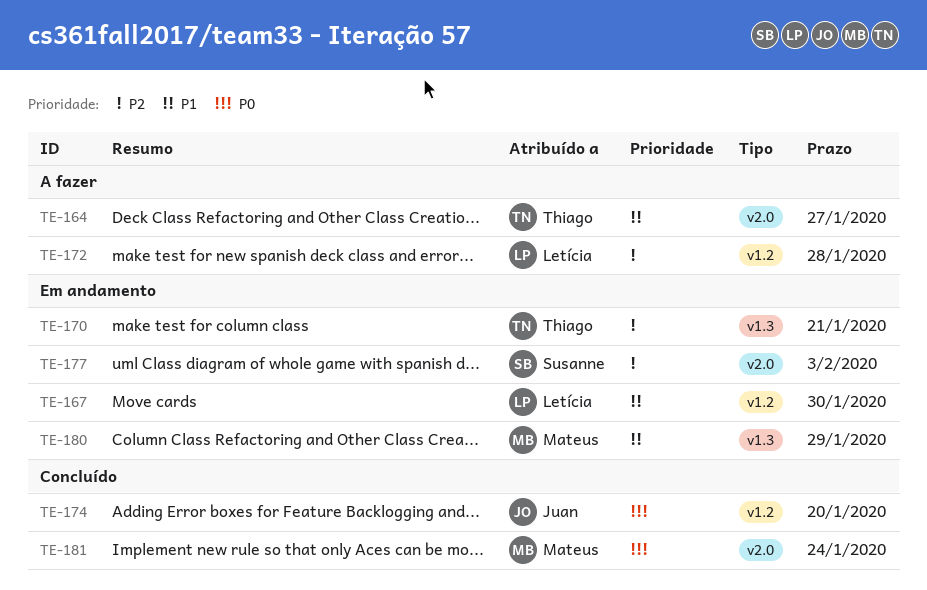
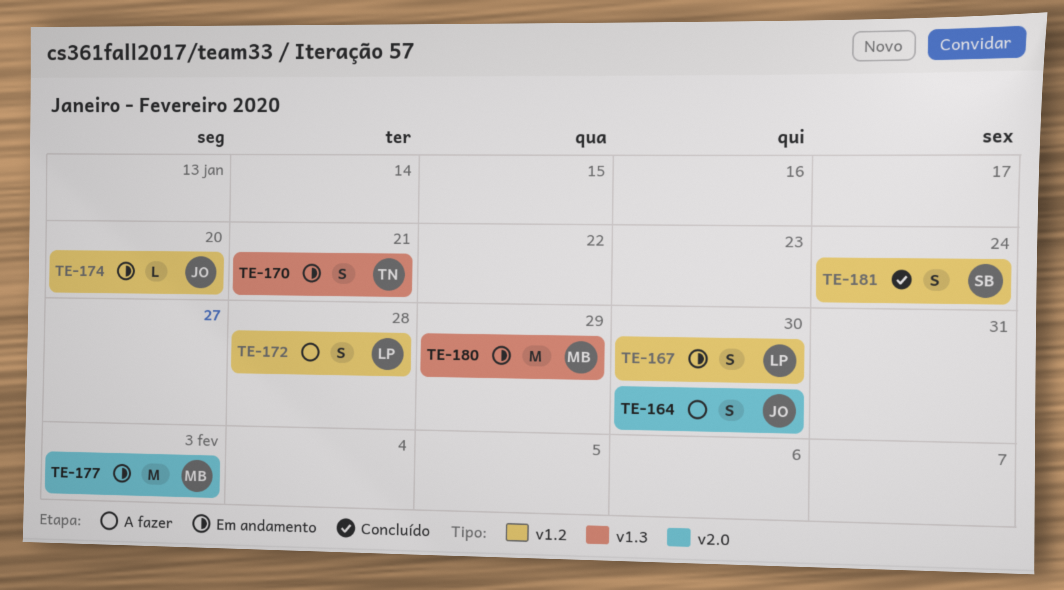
TE-164, owner: Thiago -> Juan
TE-164, due: Jan 27 -> Jan 30
TE-174, status: Concluído -> Em andamento
TE-177, owner: Susanne -> Mateus
TE-181, owner: Mateus -> Susanne
TE-181, label: v2.0 -> v1.2

